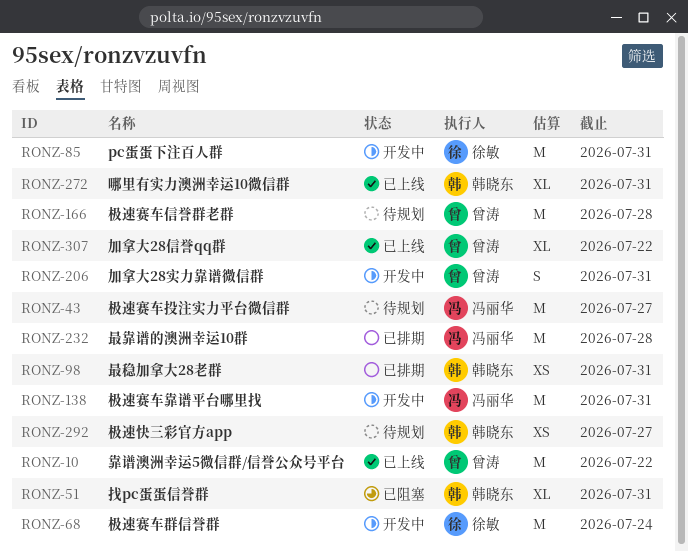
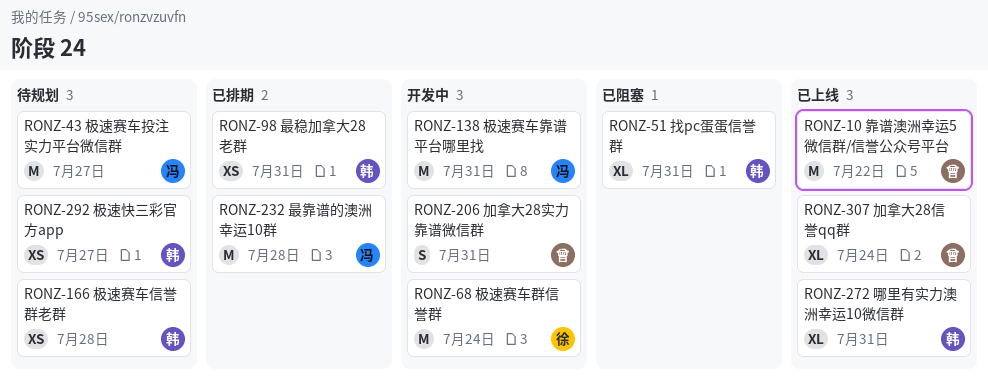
RONZ-85: present -> none
RONZ-166, owner: 曾涛 -> 韩晓东
RONZ-166, estimate: M -> XS
RONZ-307, due: Jul 22 -> Jul 24

